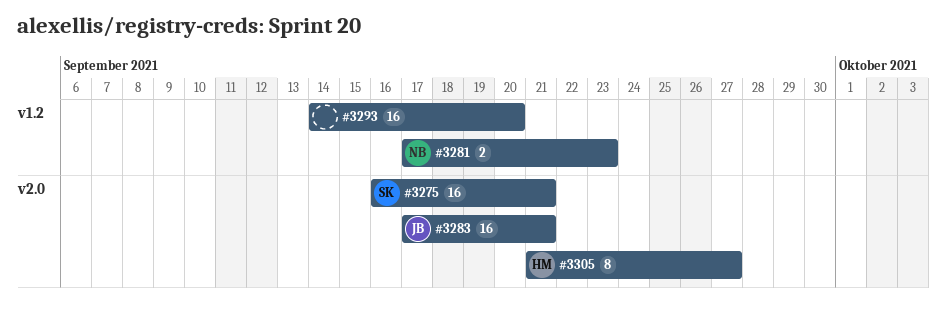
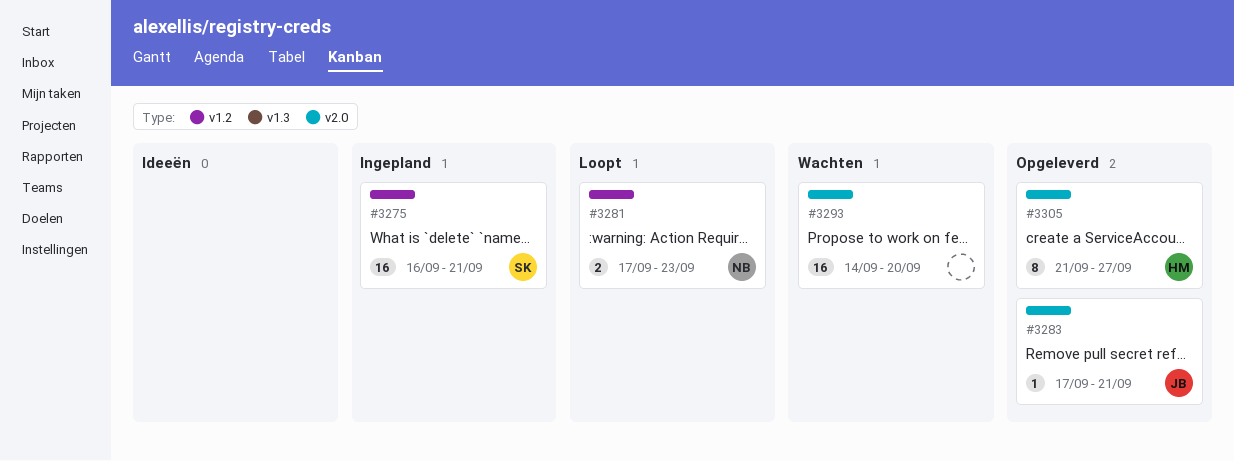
#3275, label: v2.0 -> v1.2
#3283, estimate: 16 -> 1
#3293, label: v1.2 -> v2.0

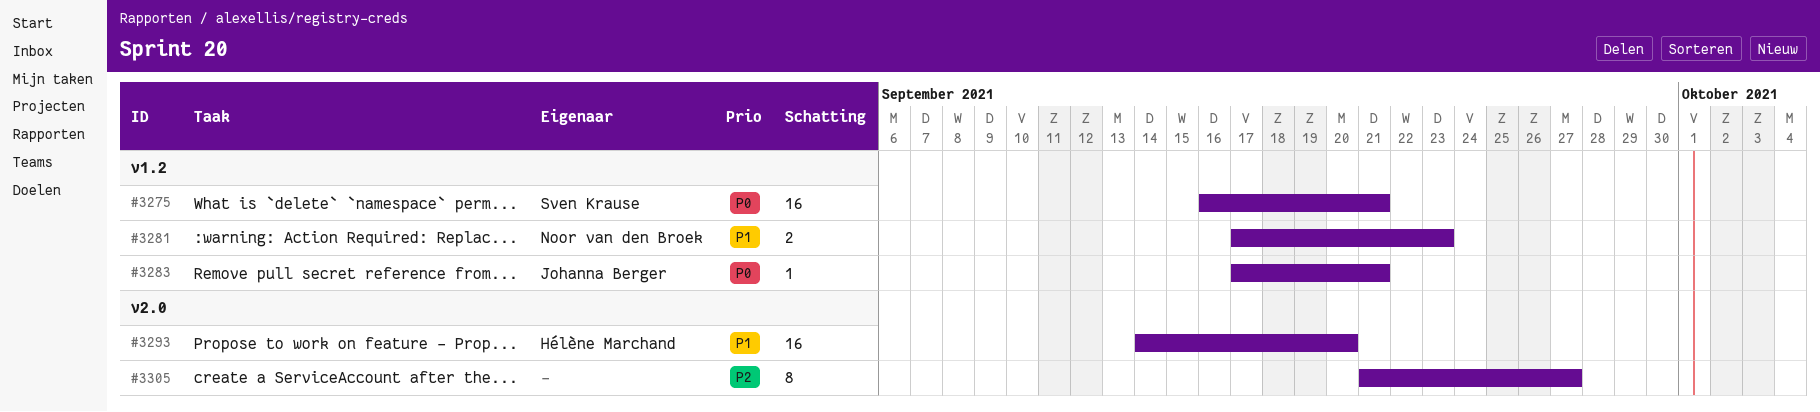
#3283, label: v2.0 -> v1.2
#3293, owner: none -> Hélène Marchand
#3305, owner: Hélène Marchand -> none

